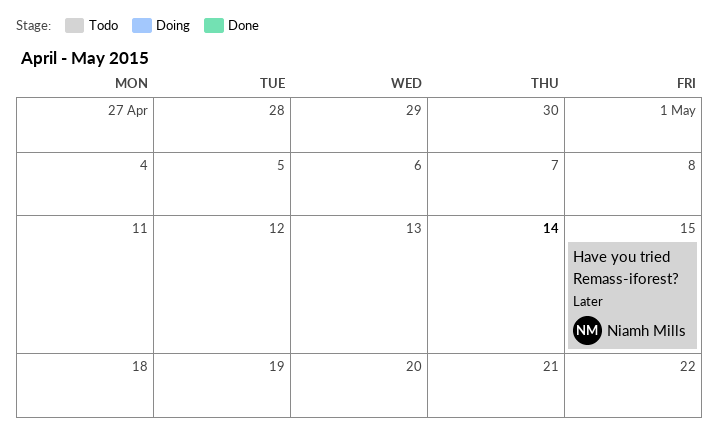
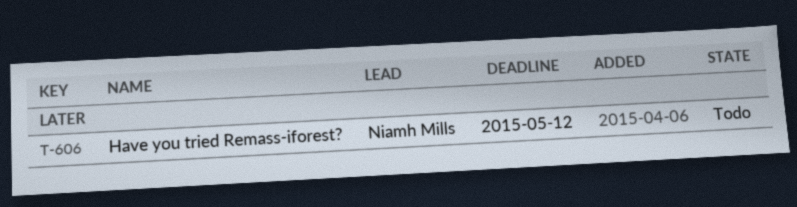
Have you tried Remass-iforest?, due: May 15 -> May 12

